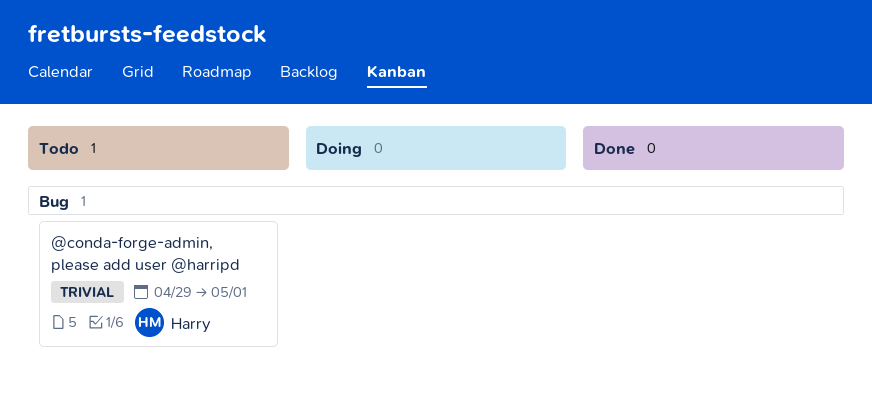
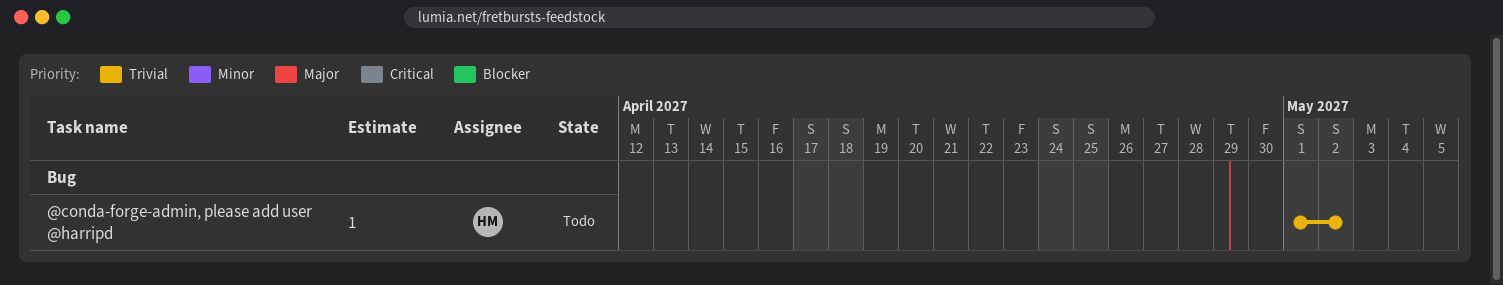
@conda-forge-admin, please add user @harripd, start: Apr 29 -> May 1
@conda-forge-admin, please add user @harripd, due: May 1 -> May 2

